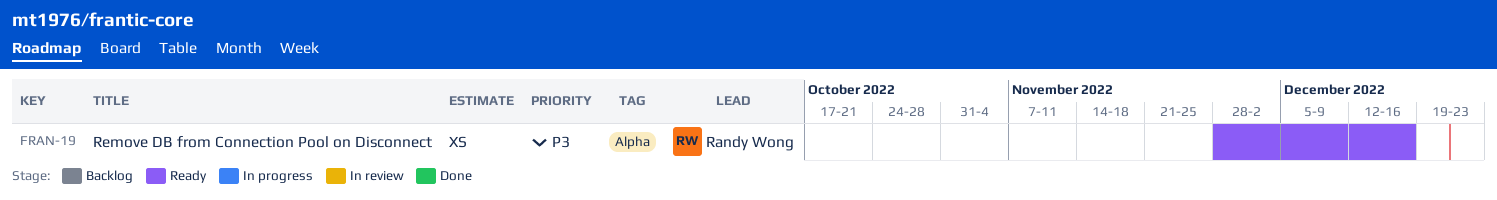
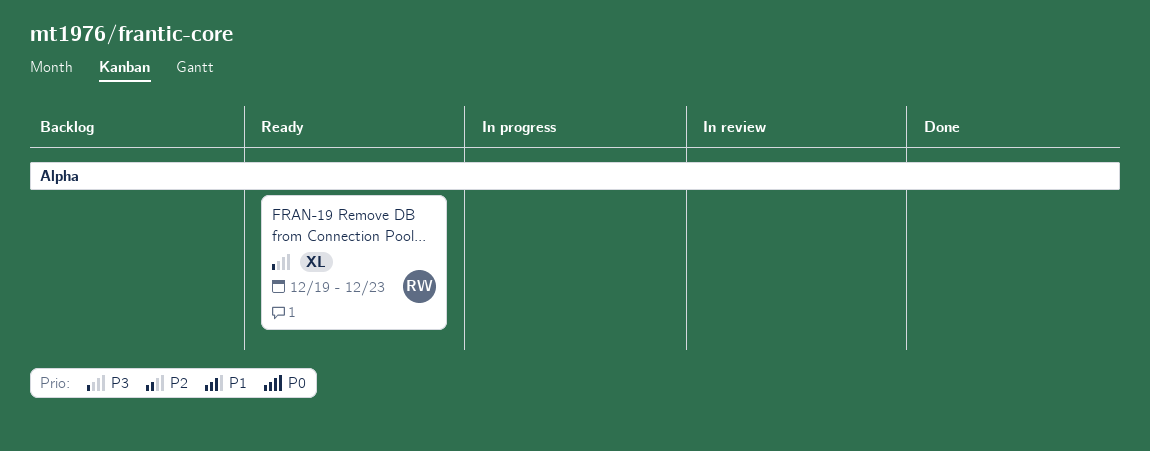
FRAN-19, estimate: XS -> XL
FRAN-19, start: Nov 28 -> Dec 19
FRAN-19, due: Dec 16 -> Dec 23

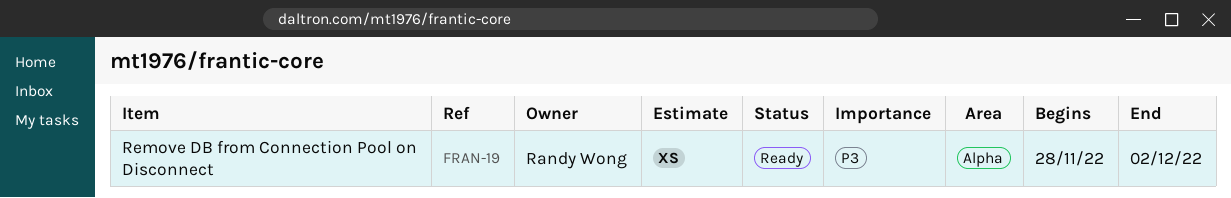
FRAN-19, estimate: XL -> XS
FRAN-19, start: Dec 19 -> Nov 28
FRAN-19, due: Dec 23 -> Dec 2

